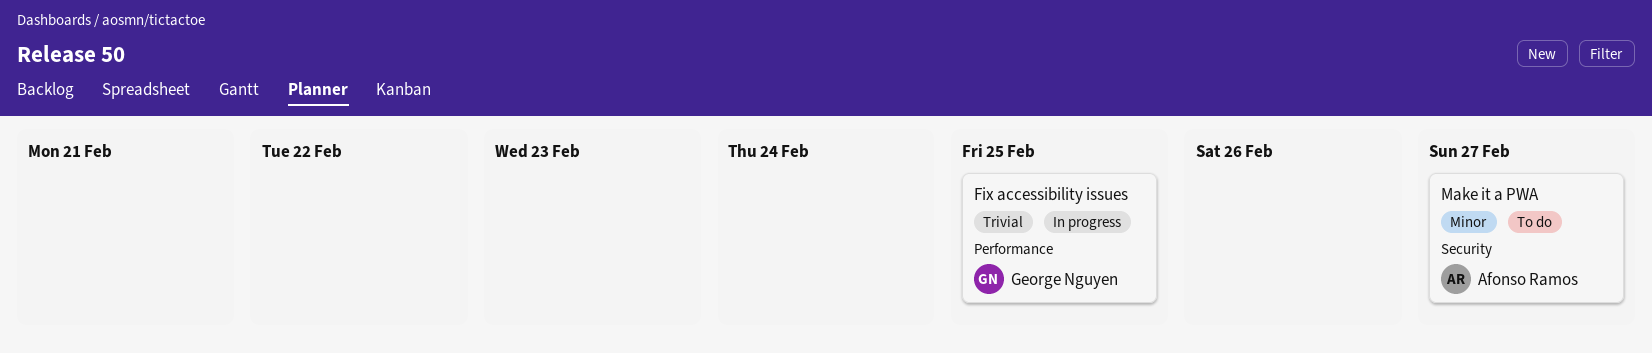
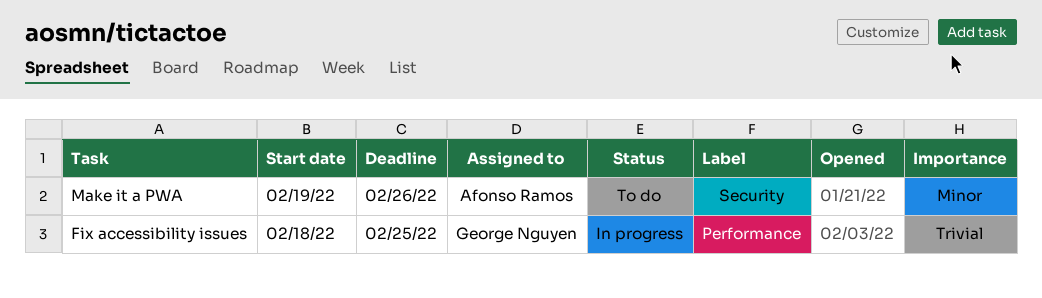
Make it a PWA, due: Feb 27 -> Feb 26

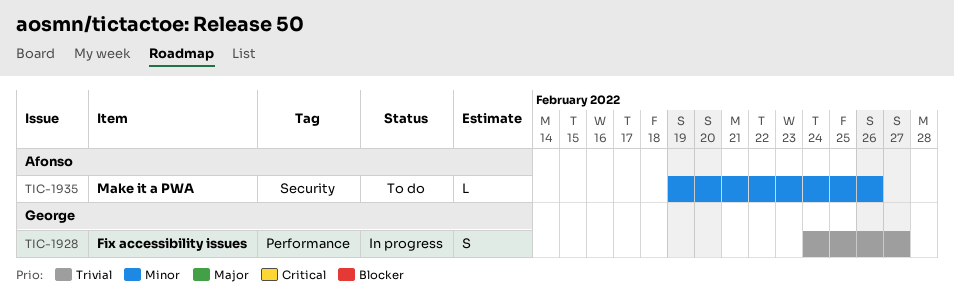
Fix accessibility issues, start: Feb 18 -> Feb 24
Fix accessibility issues, due: Feb 25 -> Feb 27

